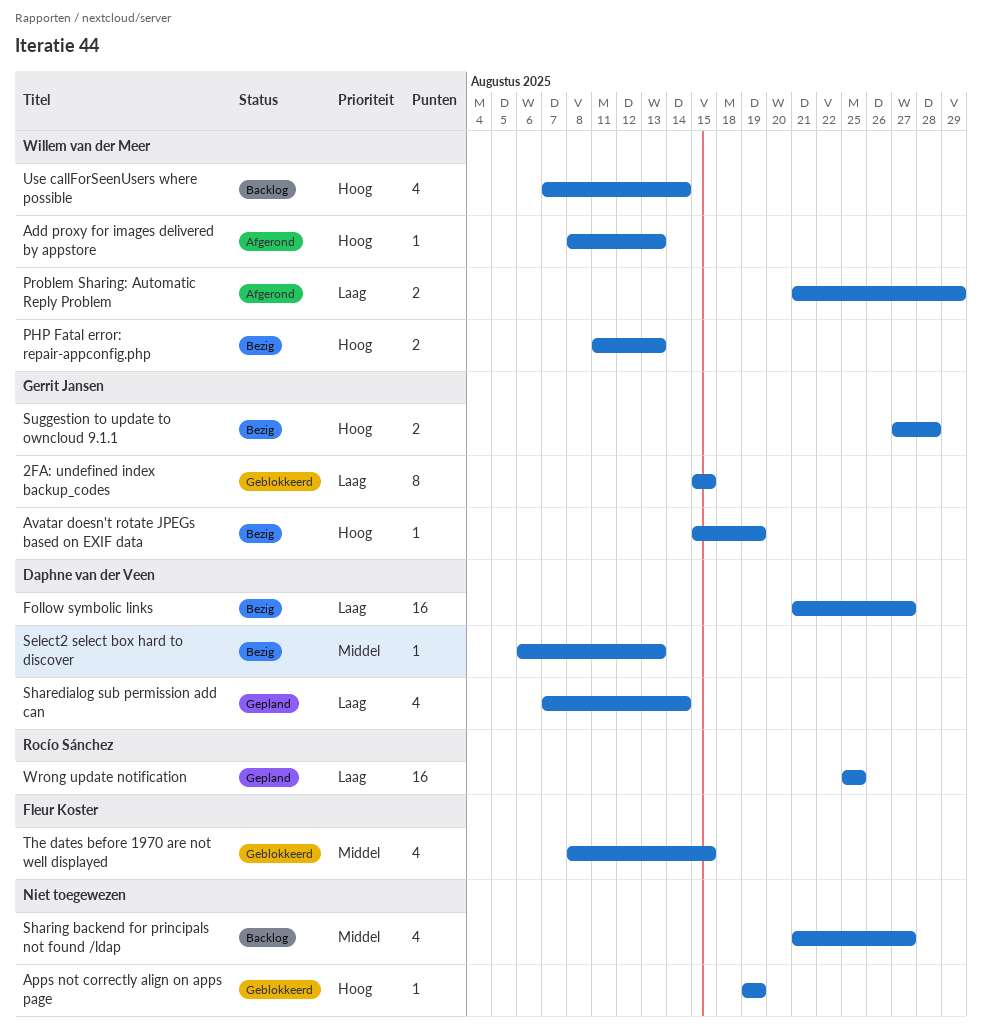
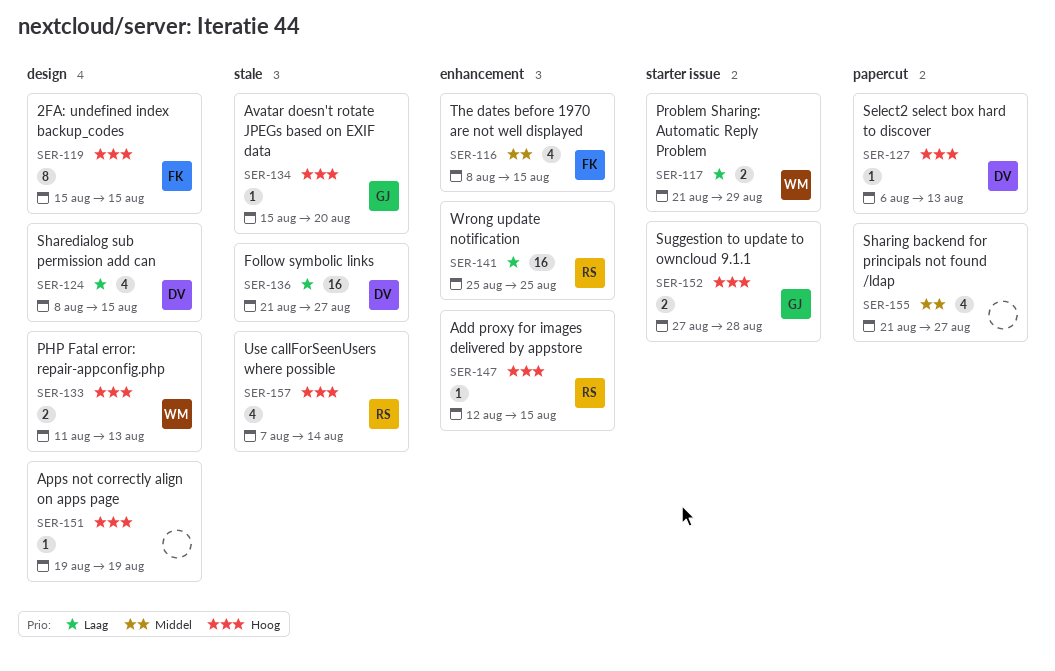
2FA: undefined index backup_codes, owner: Gerrit Jansen -> Fleur Koster
2FA: undefined index backup_codes, priority: Laag -> Hoog
Add proxy for images delivered by appstore, owner: Willem van der Meer -> Rocío Sánchez
Add proxy for images delivered by appstore, start: Aug 8 -> Aug 12
Add proxy for images delivered by appstore, due: Aug 13 -> Aug 15
Avatar doesn't rotate JPEGs based on EXIF data, due: Aug 19 -> Aug 20
Select2 select box hard to discover, priority: Middel -> Hoog
Sharedialog sub permission add can, start: Aug 7 -> Aug 8
Sharedialog sub permission add can, due: Aug 14 -> Aug 15
Use callForSeenUsers where possible, owner: Willem van der Meer -> Rocío Sánchez

